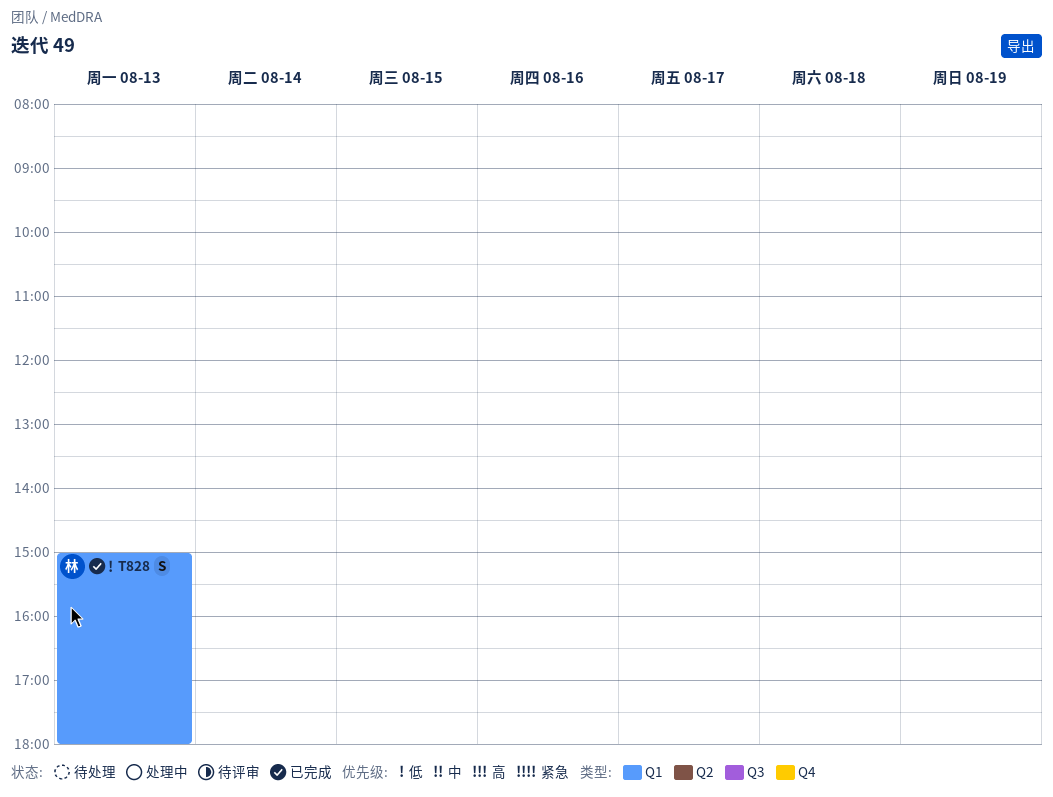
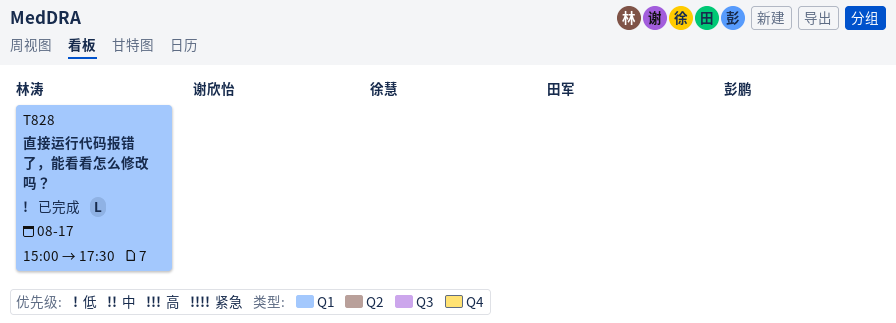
T828, estimate: S -> L
T828, day: Aug 13 -> Aug 17
T828, ends: 18:00 -> 17:30

